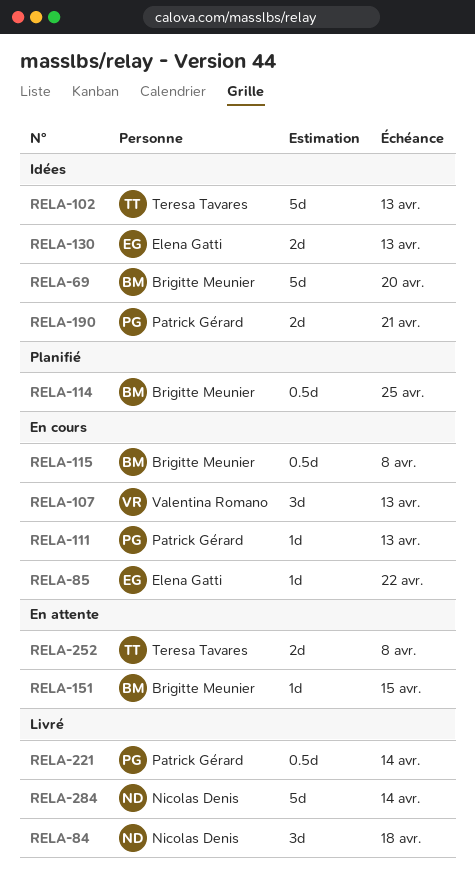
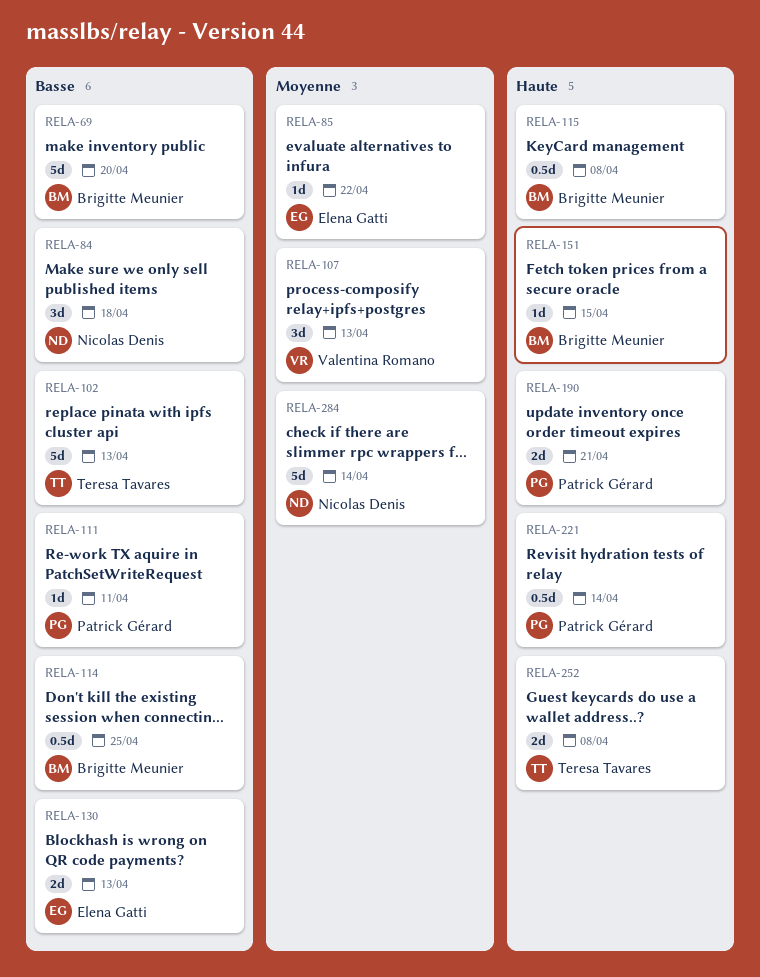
RELA-111, due: Apr 13 -> Apr 11

